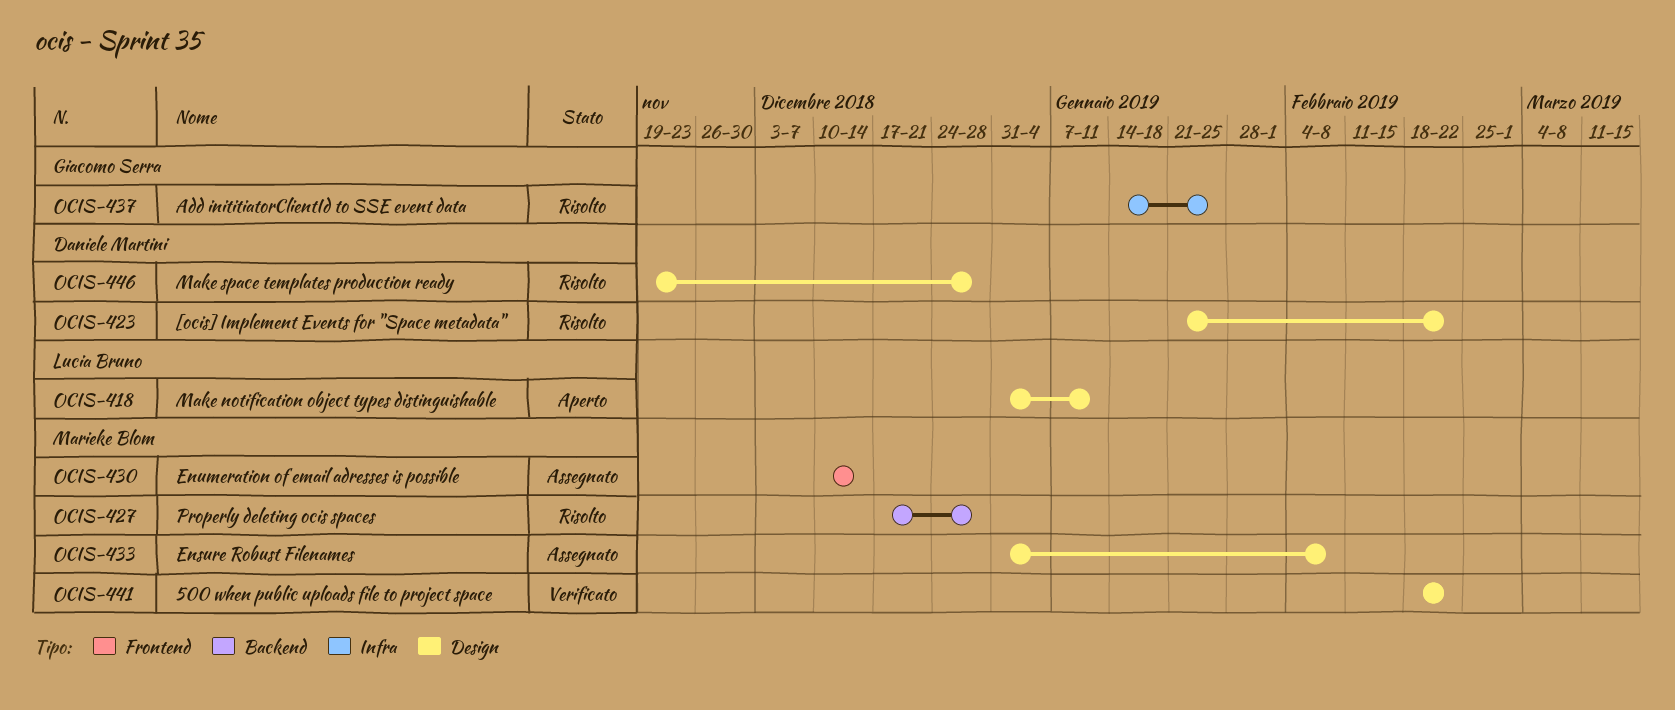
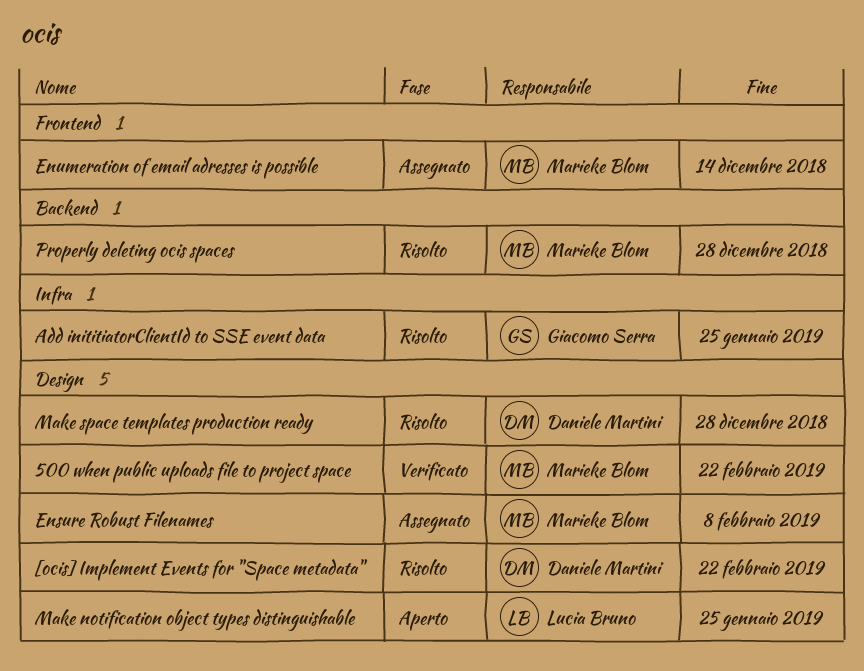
Make notification object types distinguishable, due: Jan 11 -> Jan 25

